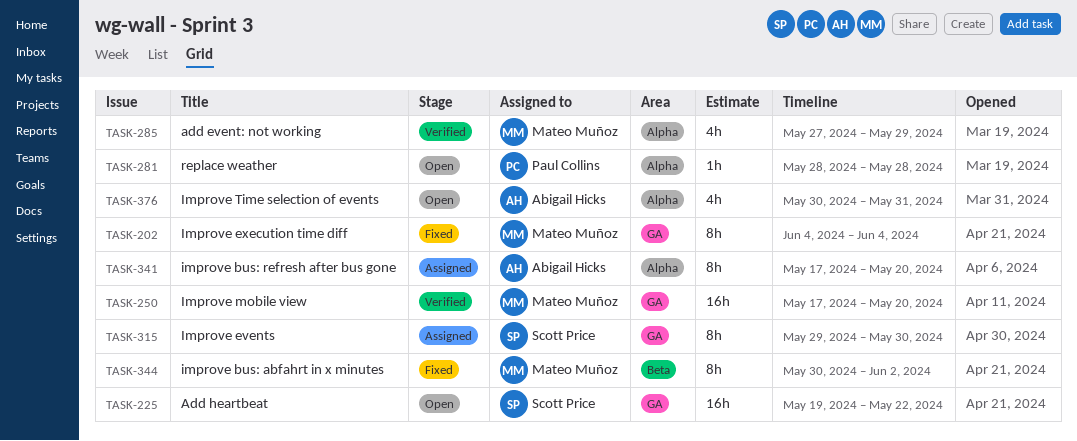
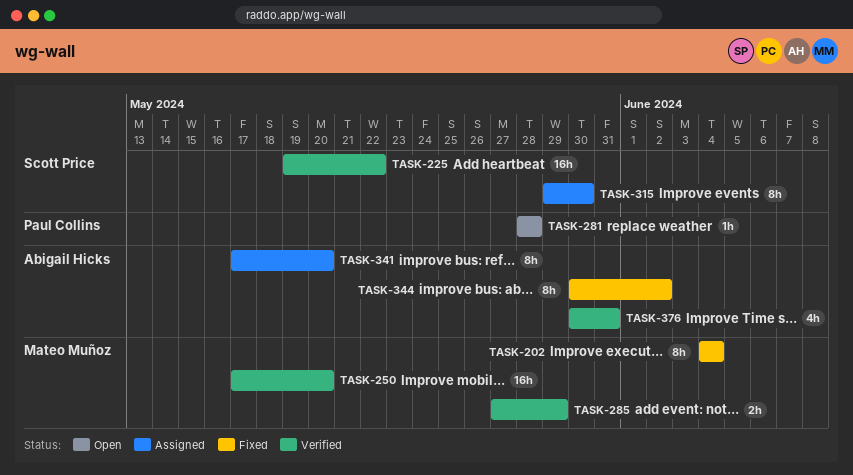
TASK-225, status: Open -> Verified
TASK-285, estimate: 4h -> 2h
TASK-344, owner: Mateo Muñoz -> Abigail Hicks
TASK-376, status: Open -> Verified

